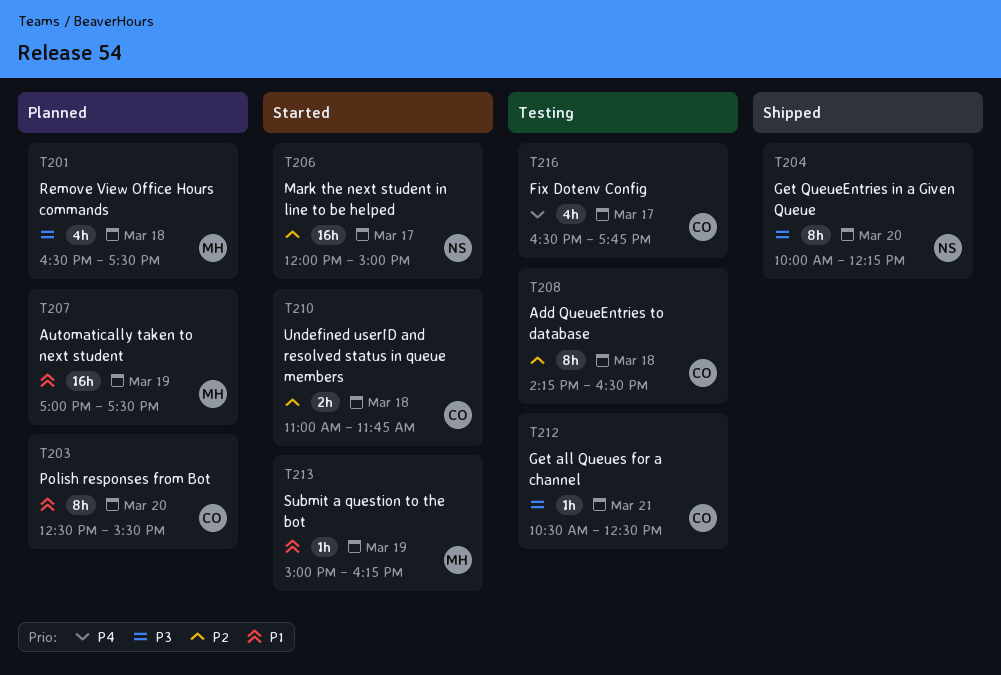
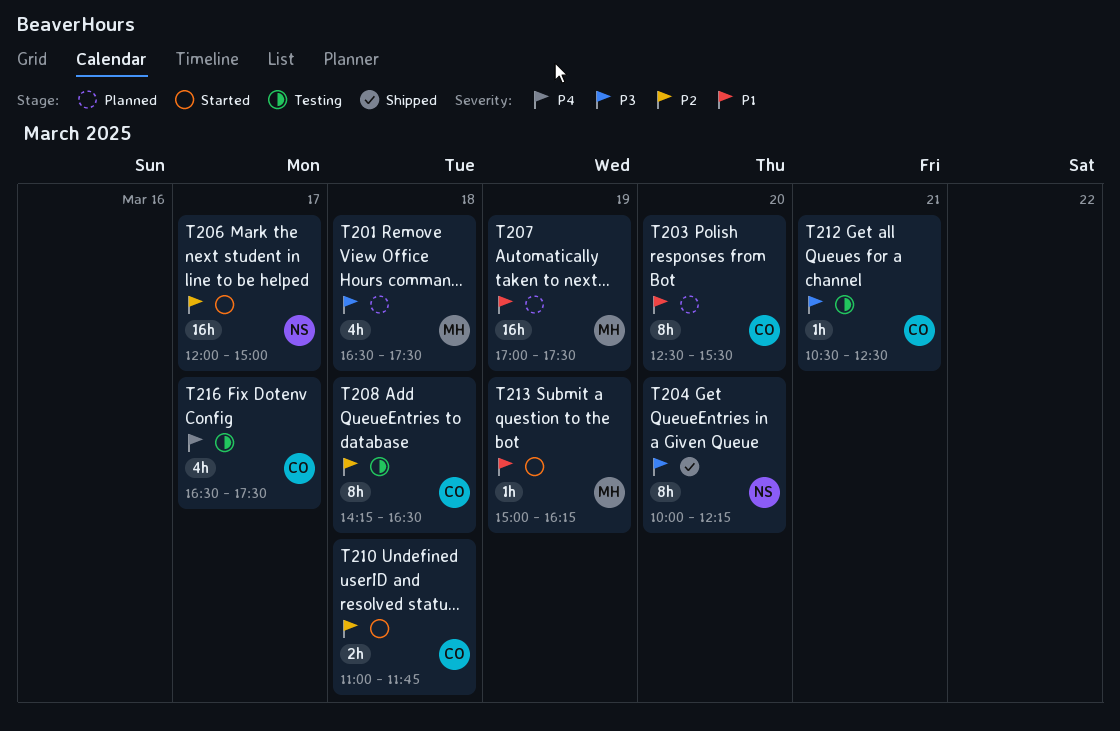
T216, ends: 17:45 -> 17:30

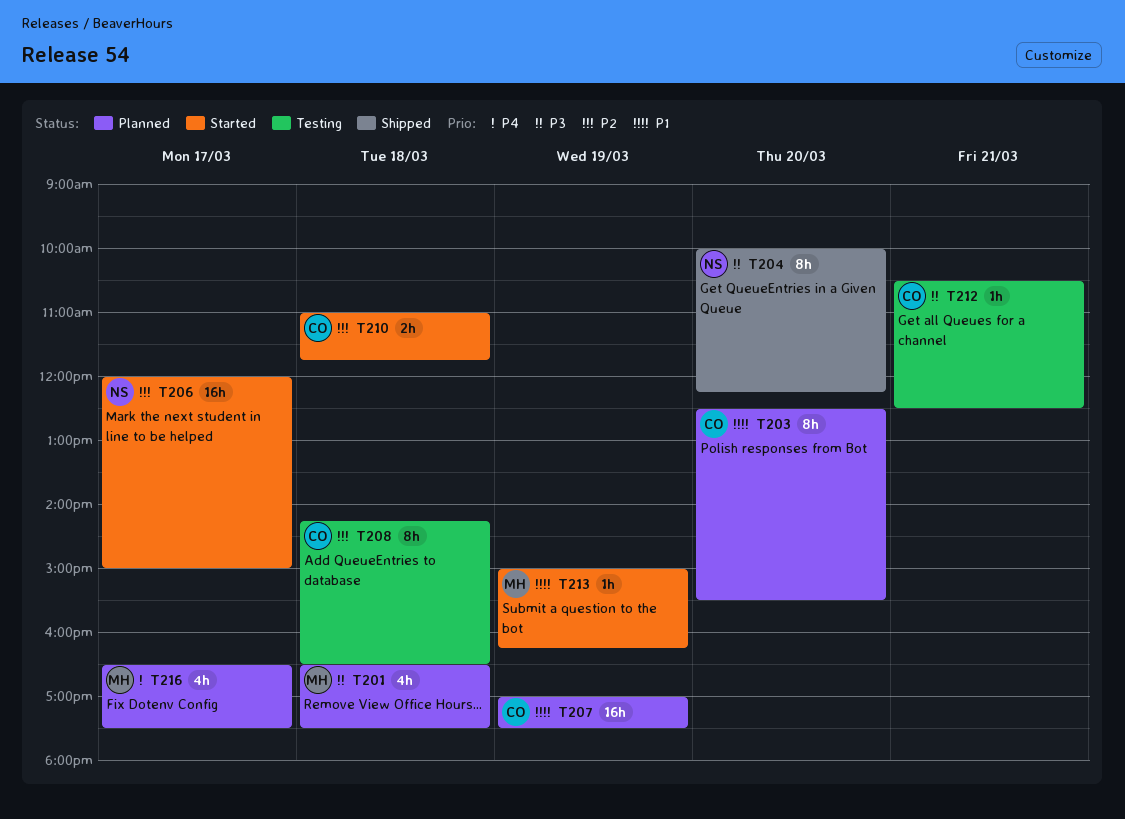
T207, owner: MH -> CO
T216, status: Testing -> Planned
T216, owner: CO -> MH

